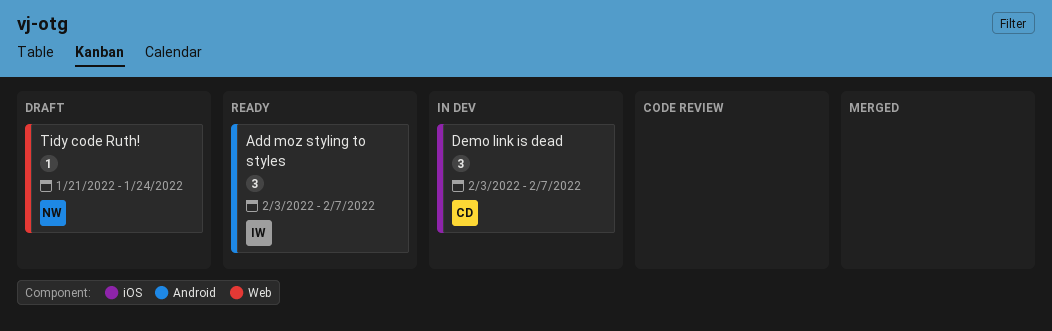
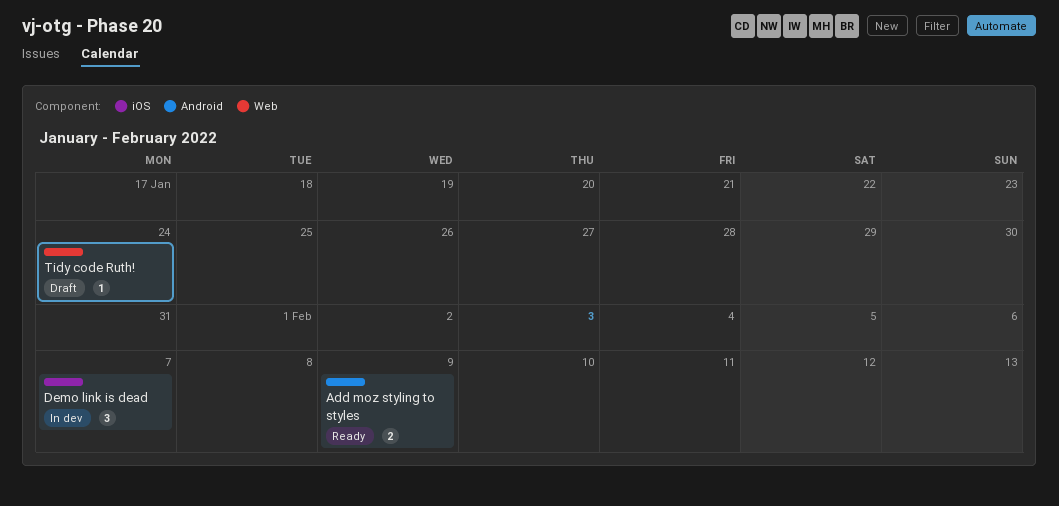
Add moz styling to styles, estimate: 3 -> 2
Add moz styling to styles, due: Feb 7 -> Feb 9

